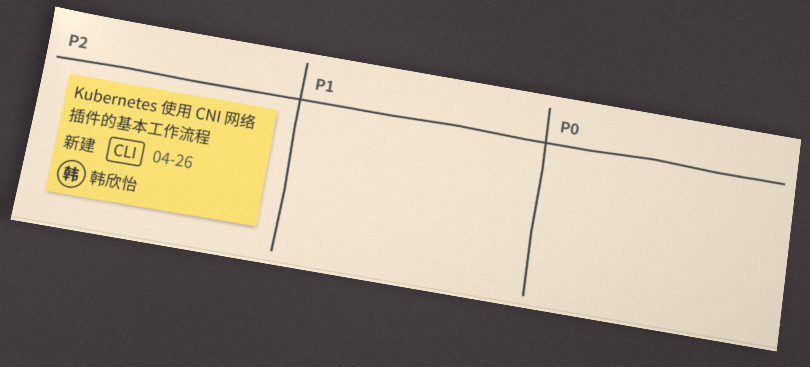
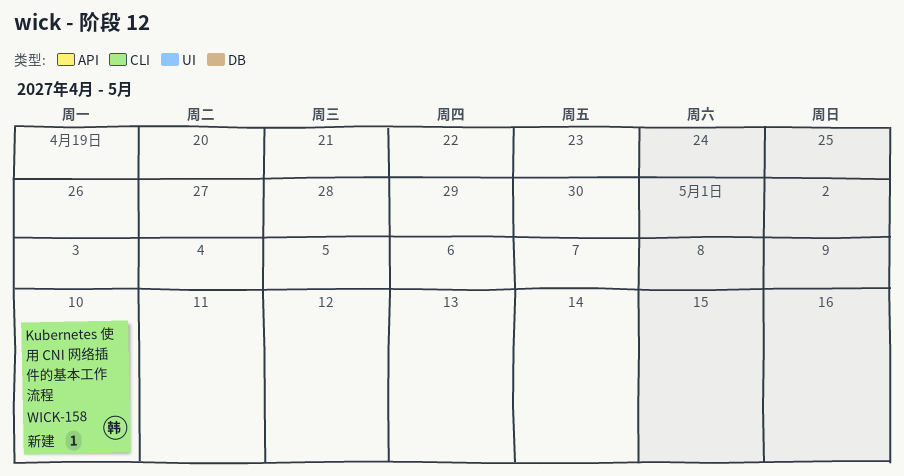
Kubernetes 使用 CNI 网络插件的基本工作流程, due: Apr 26 -> May 10

